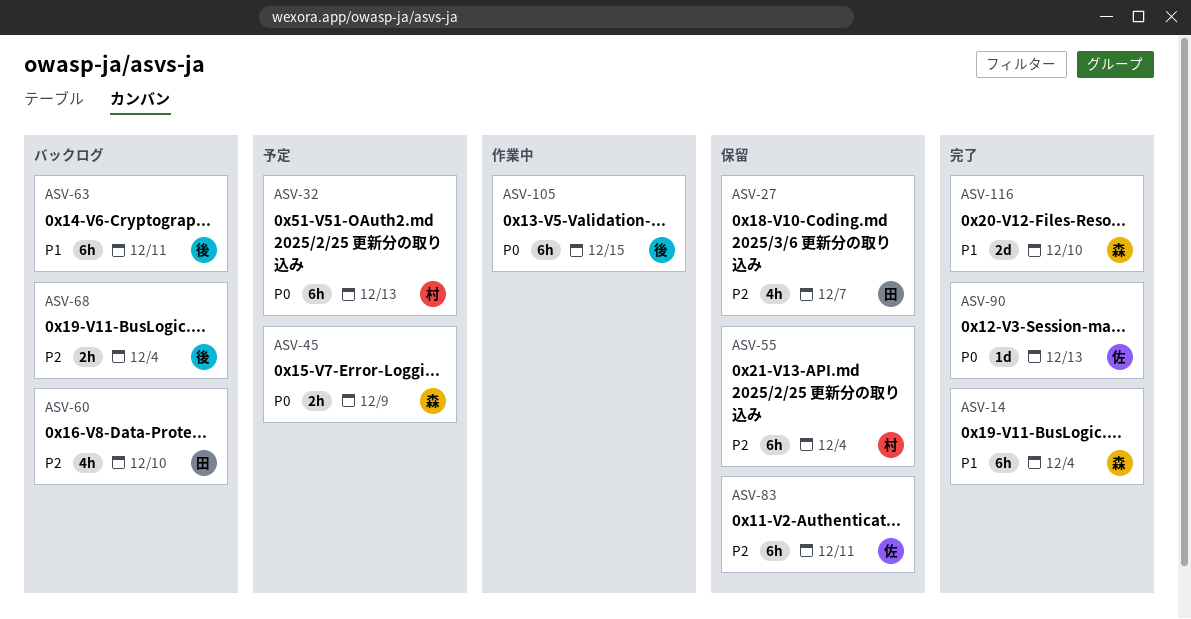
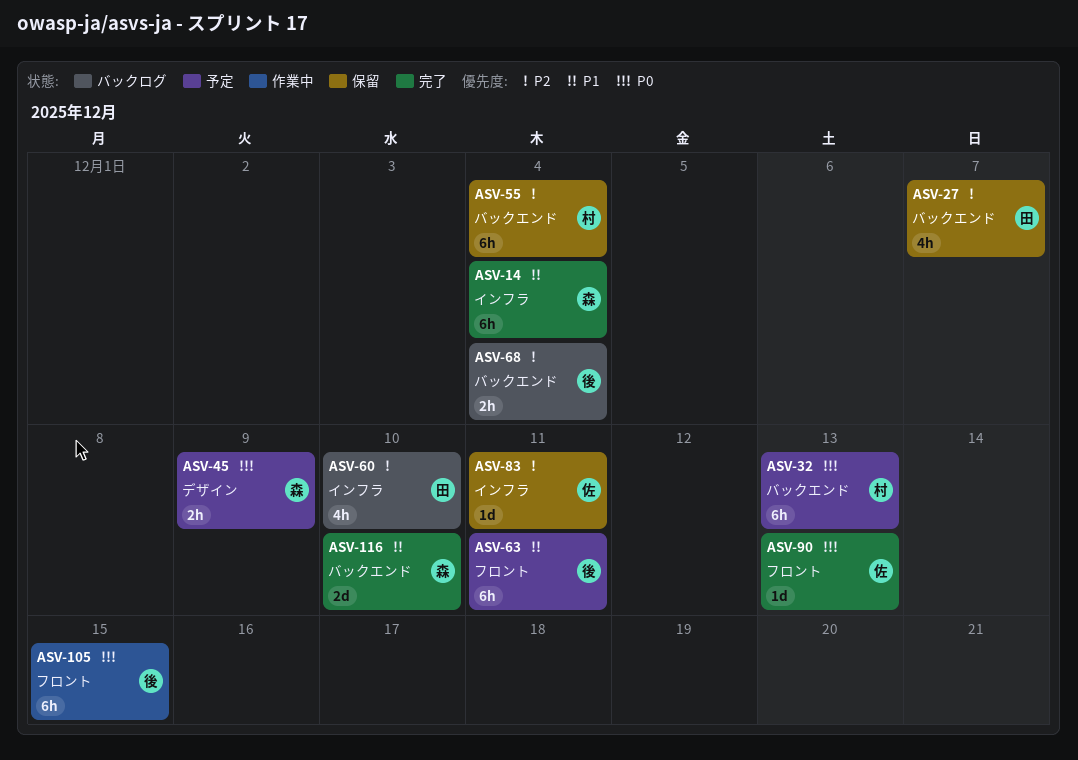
ASV-63, status: バックログ -> 予定
ASV-83, estimate: 6h -> 1d

